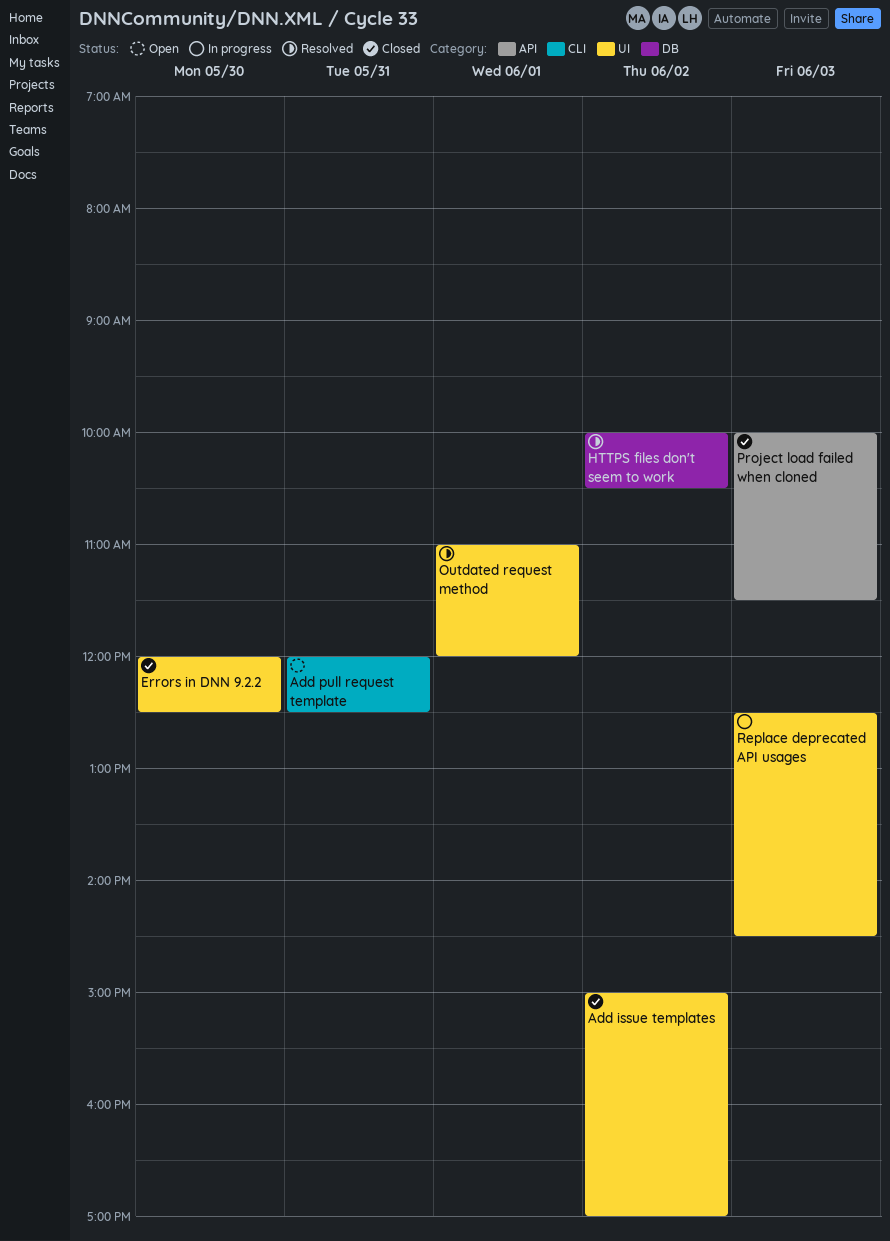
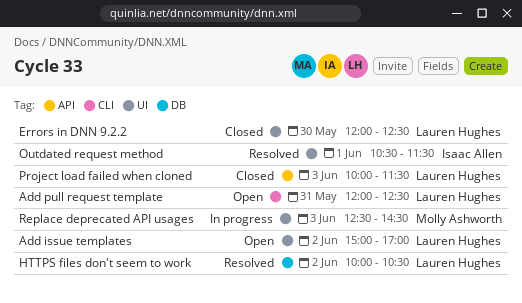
Add issue templates, status: Closed -> Open
Outdated request method, begins: 11:00 -> 10:30
Outdated request method, ends: 12:00 -> 11:30

